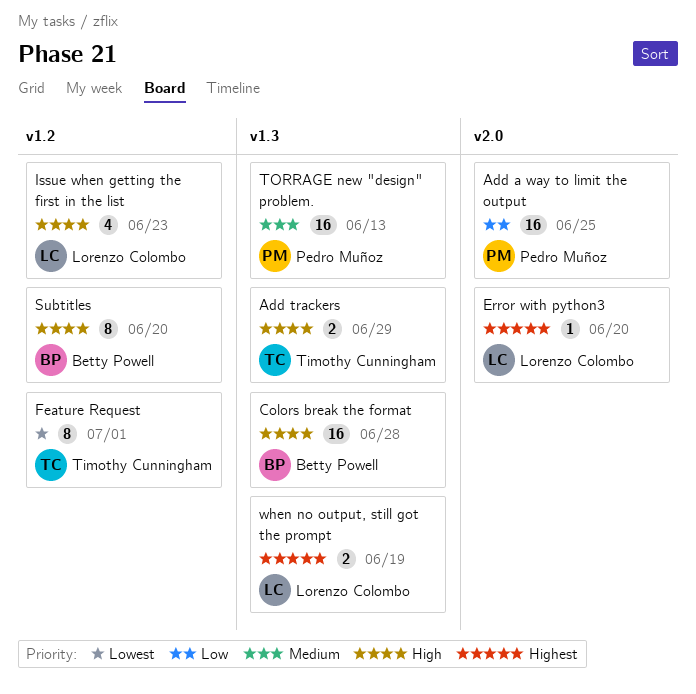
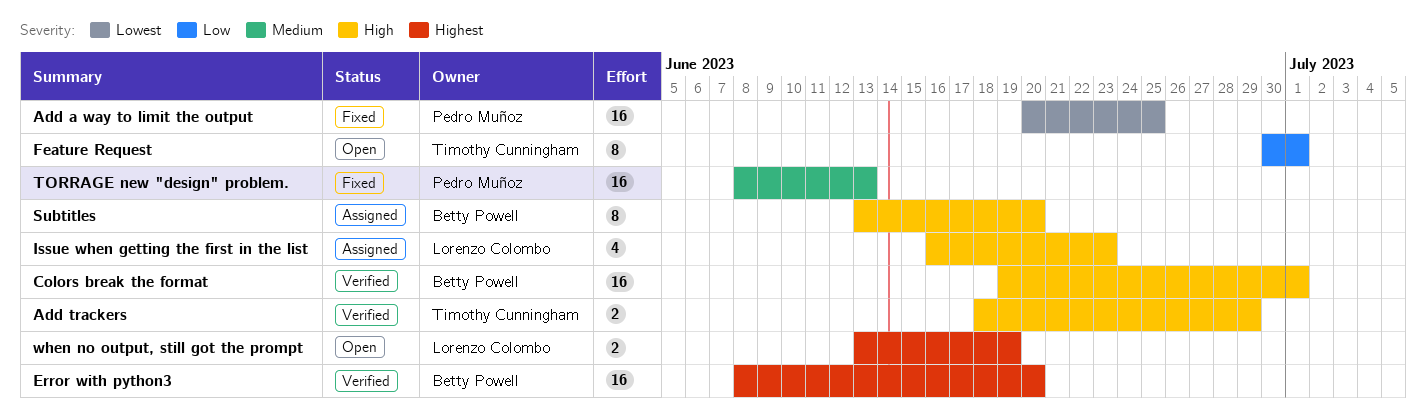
Add a way to limit the output, priority: Low -> Lowest
Colors break the format, due: Jun 28 -> Jul 1
Error with python3, owner: Lorenzo Colombo -> Betty Powell
Error with python3, estimate: 1 -> 16
Feature Request, priority: Lowest -> Low

